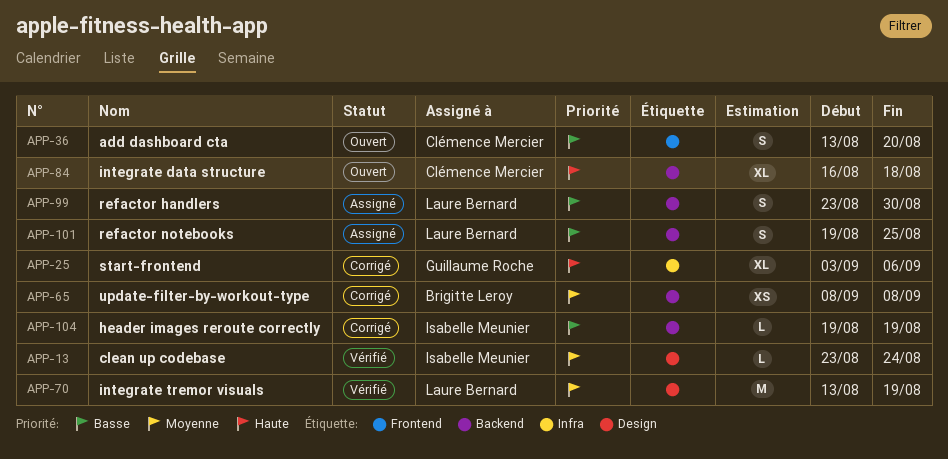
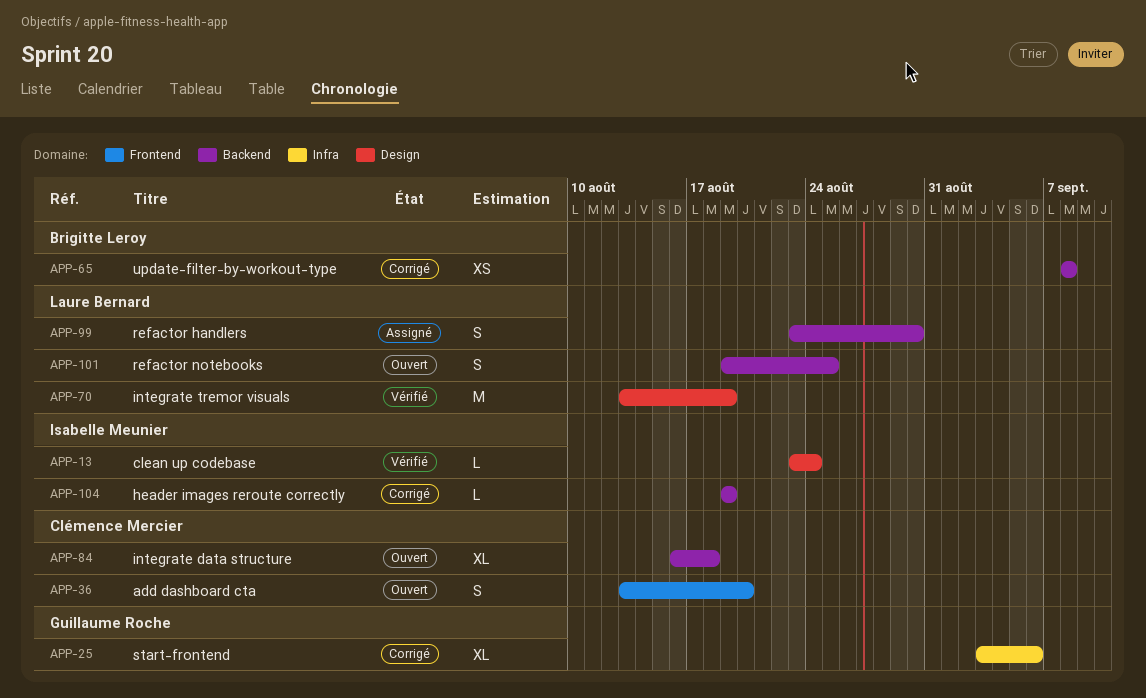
APP-101, status: Assigné -> Ouvert

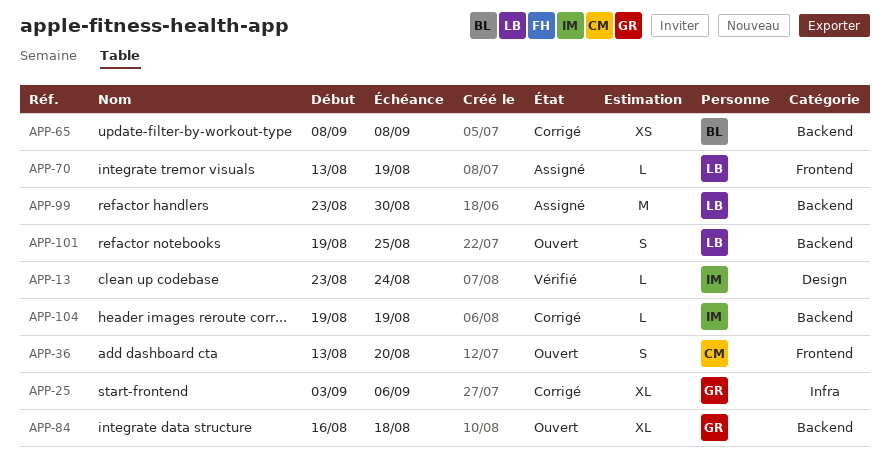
APP-70, status: Vérifié -> Assigné
APP-70, label: Design -> Frontend
APP-70, estimate: M -> L
APP-84, owner: Clémence Mercier -> Guillaume Roche
APP-99, estimate: S -> M

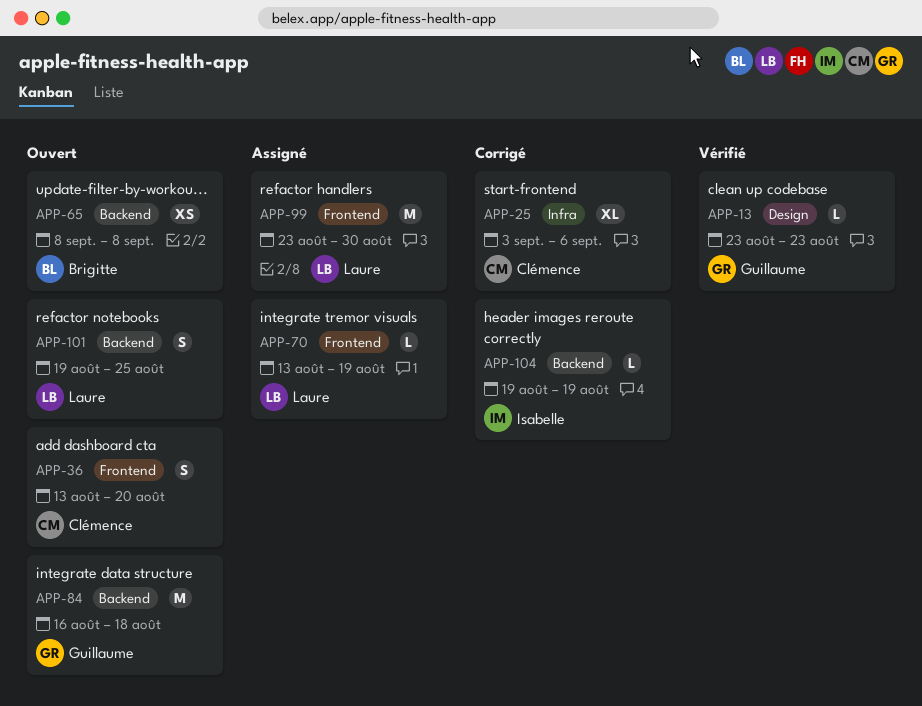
APP-13, owner: Isabelle -> Guillaume
APP-13, due: Aug 24 -> Aug 23
APP-25, owner: Guillaume -> Clémence
APP-65, status: Corrigé -> Ouvert
APP-84, estimate: XL -> M
APP-99, label: Backend -> Frontend

